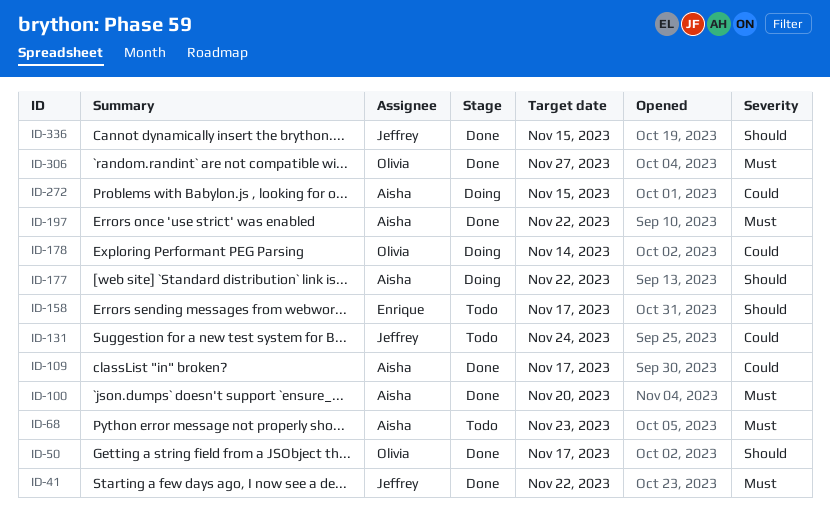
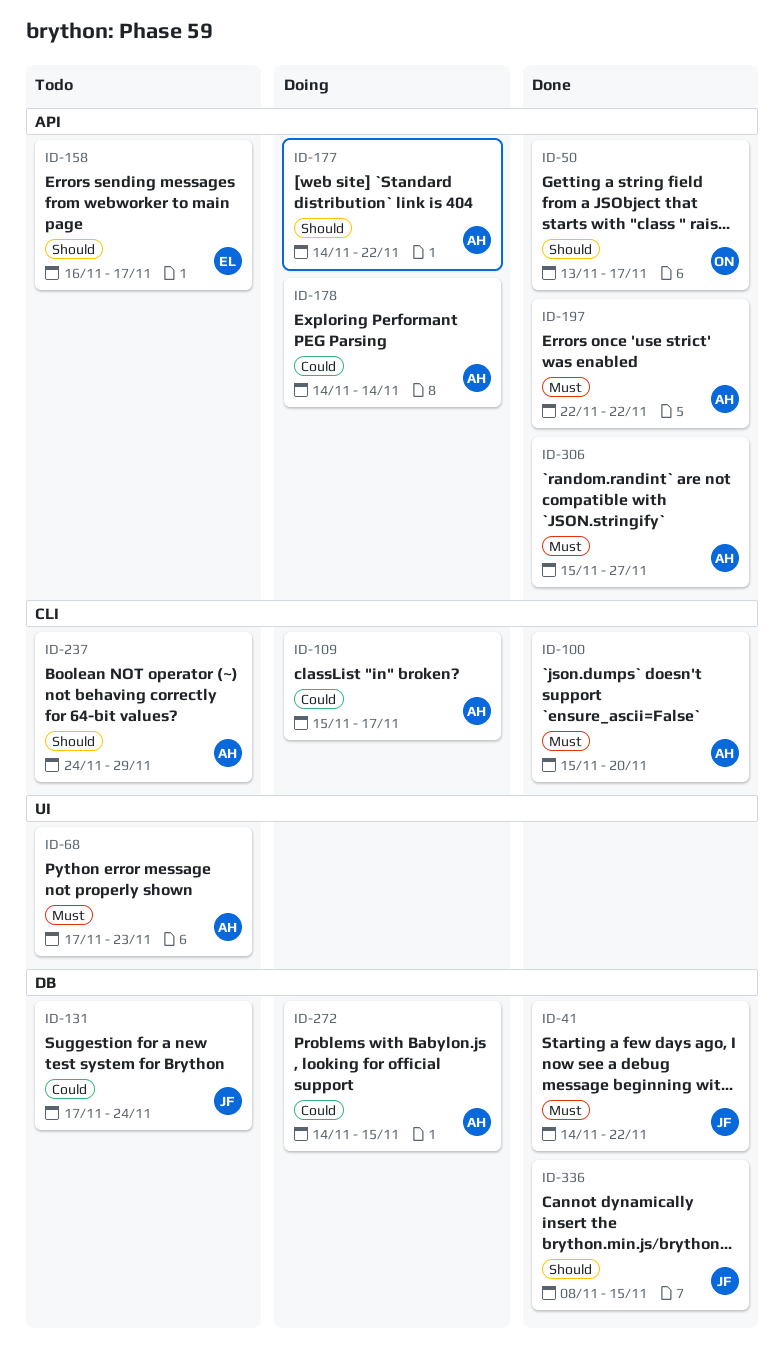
ID-109, status: Done -> Doing
ID-178, owner: Olivia -> Aisha
ID-237: none -> present
ID-306, owner: Olivia -> Aisha

